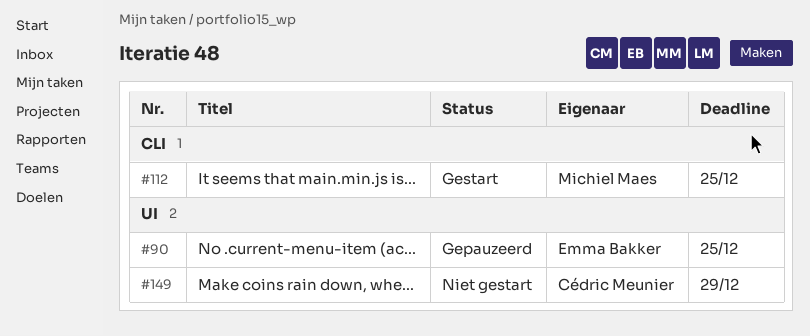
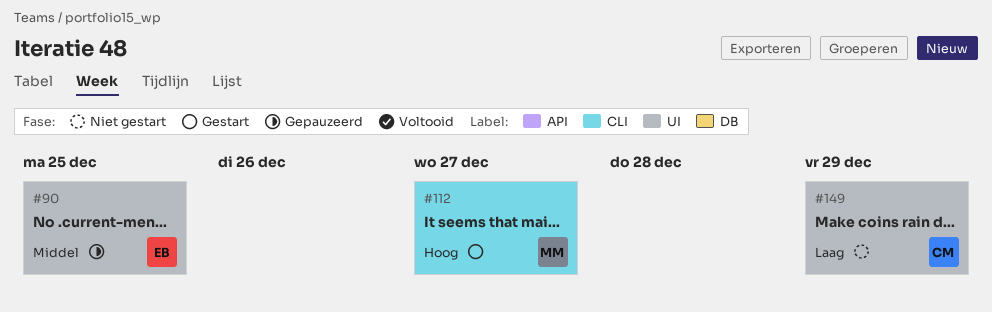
#112, due: Dec 25 -> Dec 27

